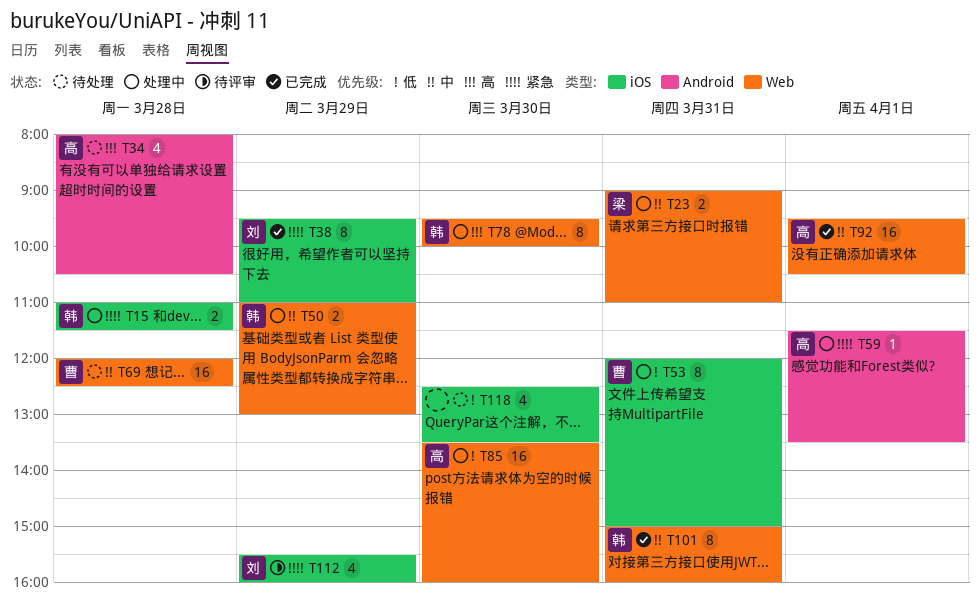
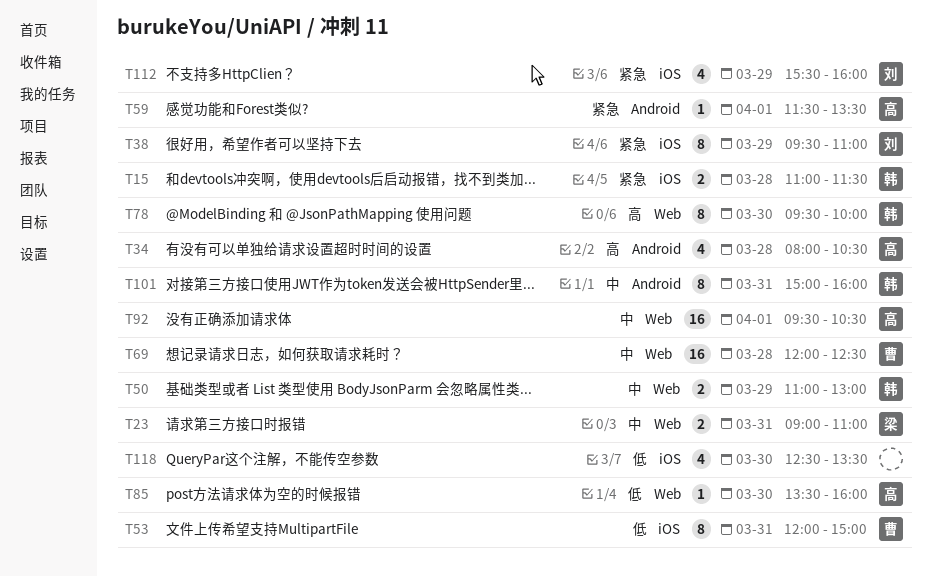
T85, estimate: 16 -> 1
T101, label: Web -> Android

